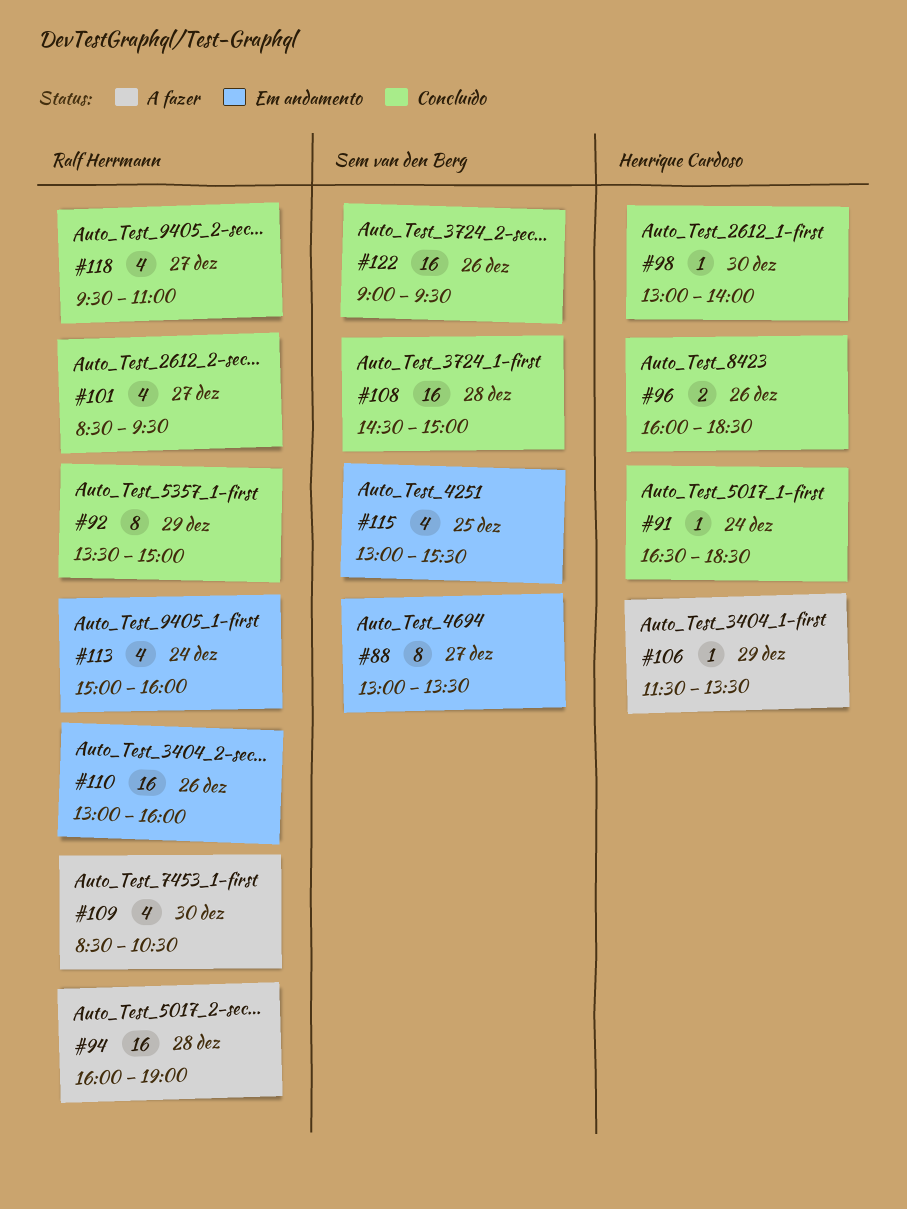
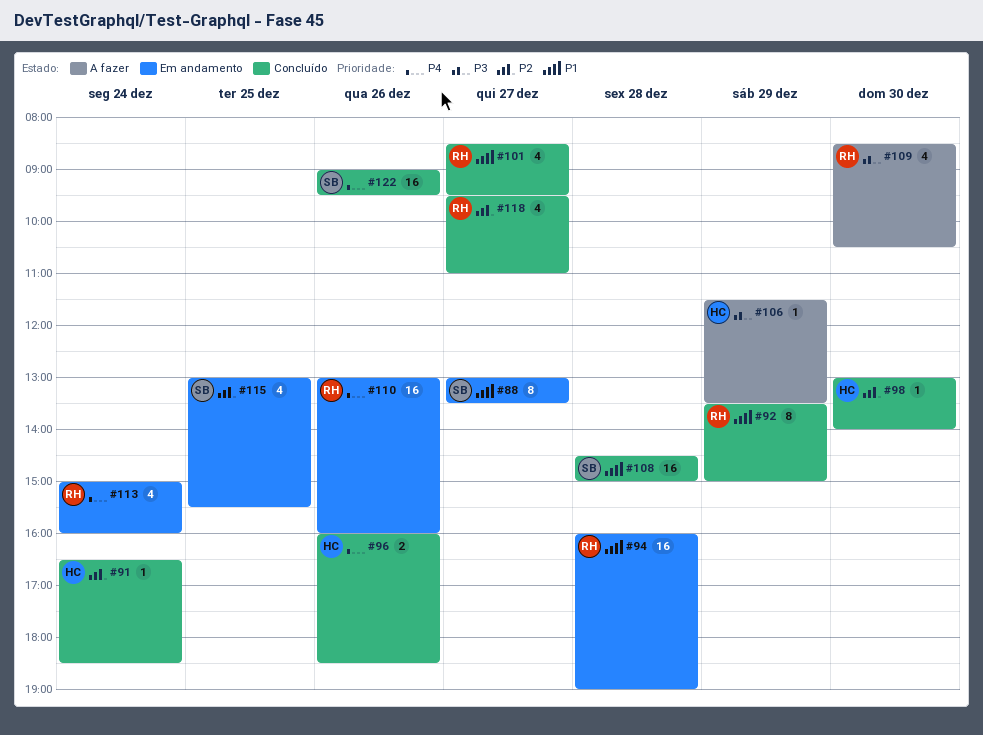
#94, status: A fazer -> Em andamento

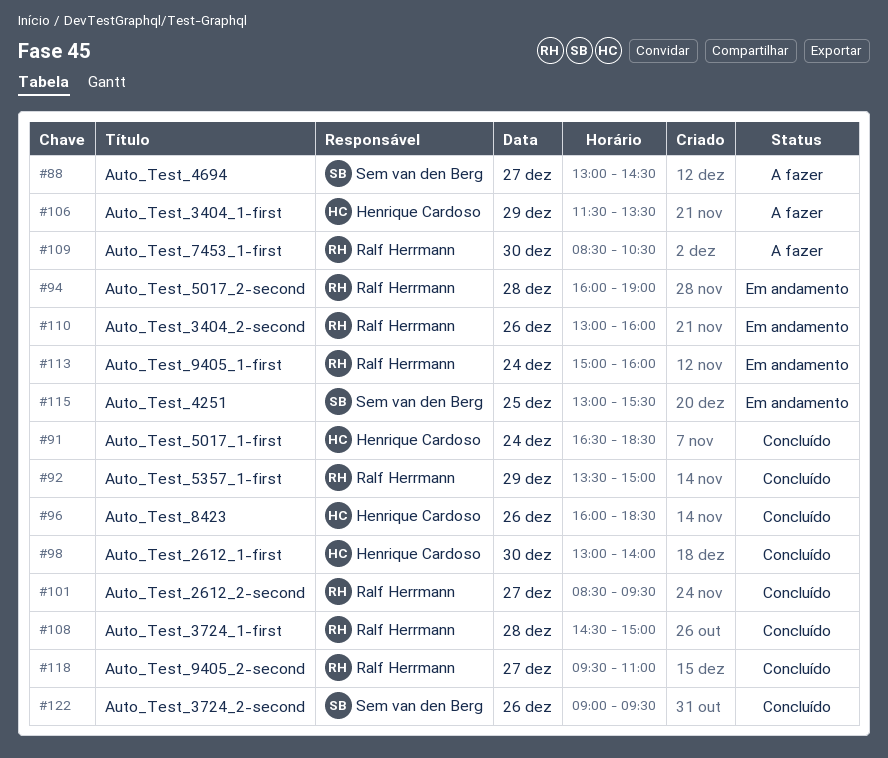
#88, status: Em andamento -> A fazer
#88, ends: 13:30 -> 14:30
#108, owner: Sem van den Berg -> Ralf Herrmann

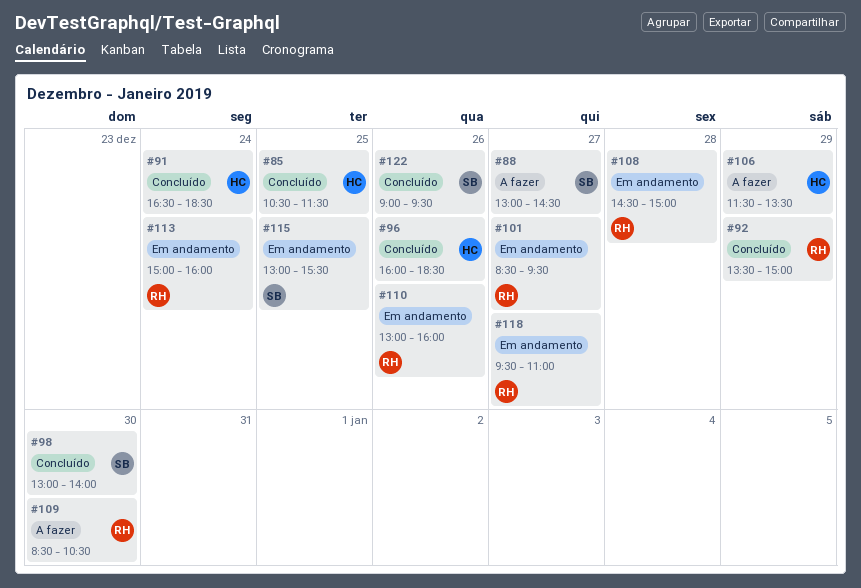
#85: none -> present
#94: present -> none
#98, owner: Henrique Cardoso -> Sem van den Berg
#101, status: Concluído -> Em andamento
#108, status: Concluído -> Em andamento
#118, status: Concluído -> Em andamento

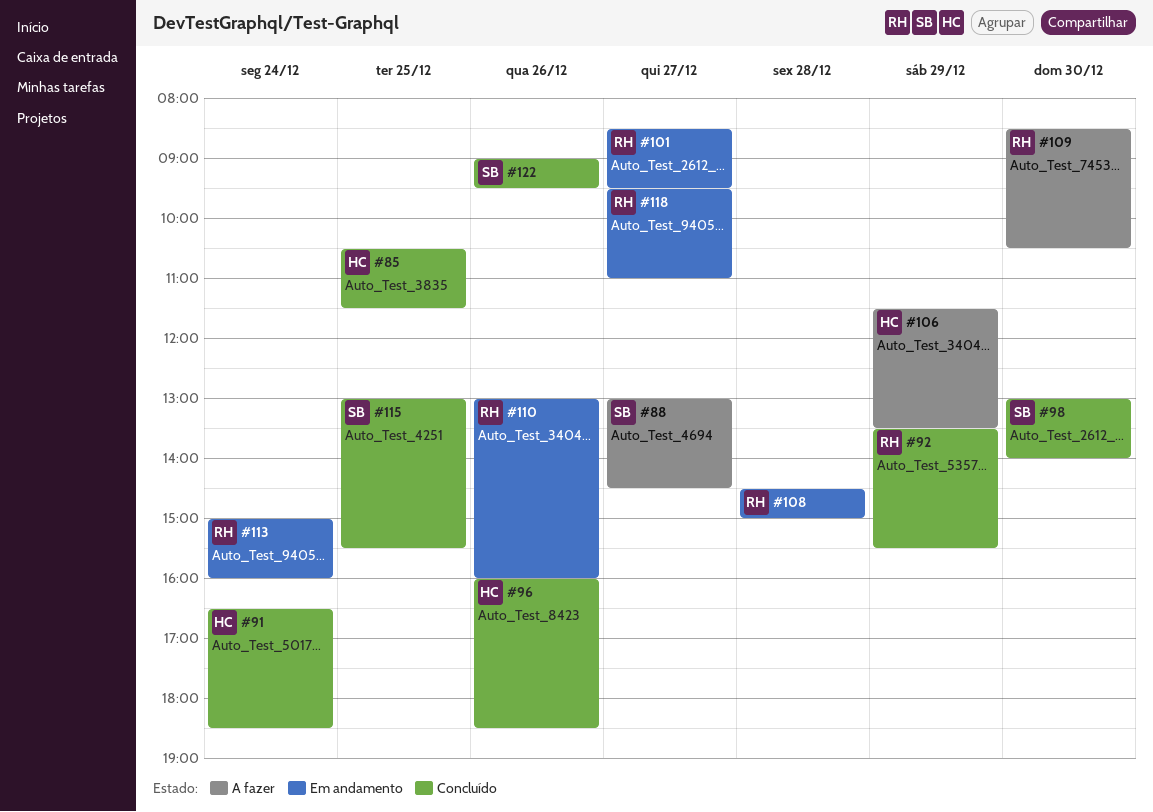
#92, ends: 15:00 -> 15:30
#115, status: Em andamento -> Concluído

